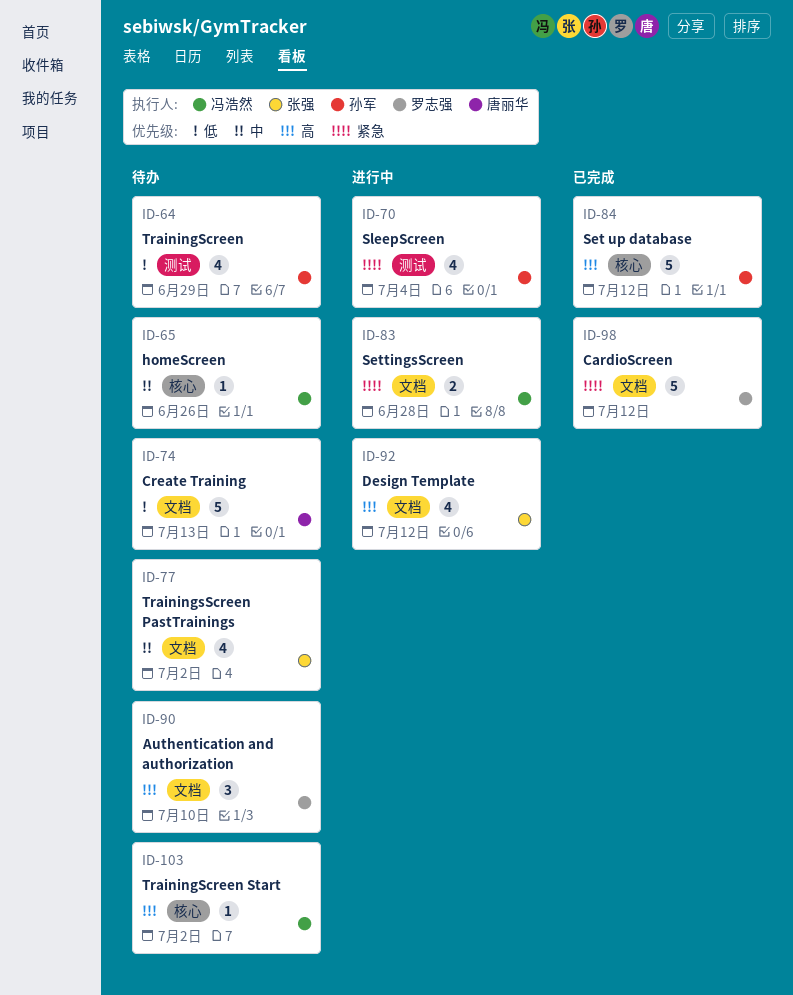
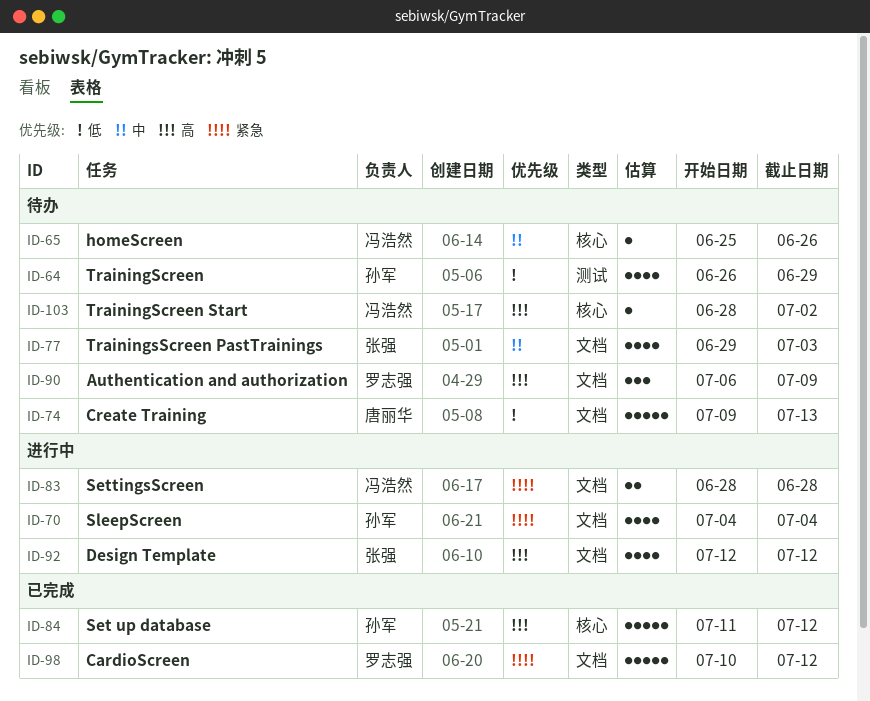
ID-70, label: 测试 -> 文档
ID-77, due: Jul 2 -> Jul 3
ID-90, due: Jul 10 -> Jul 9

